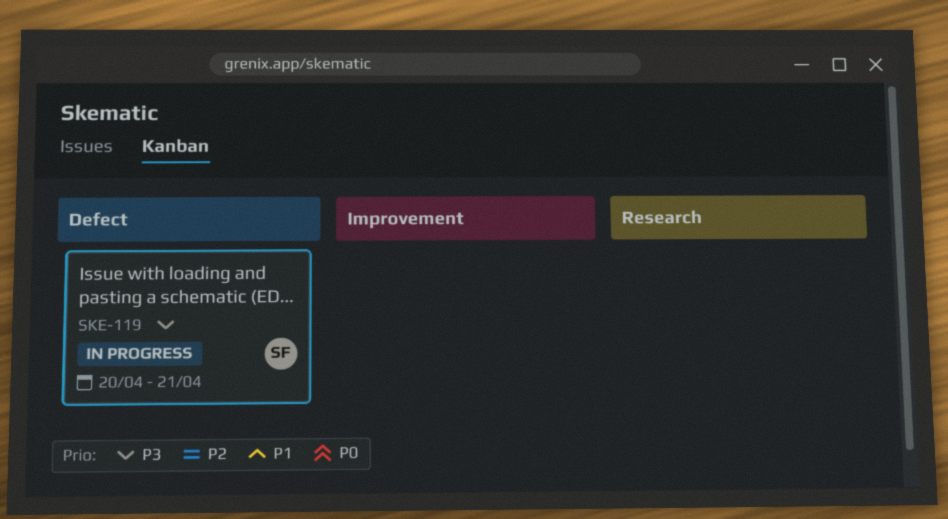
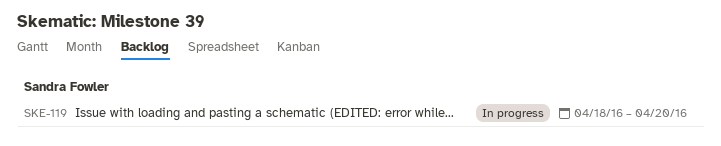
SKE-119, start: Apr 20 -> Apr 18
SKE-119, due: Apr 21 -> Apr 20

